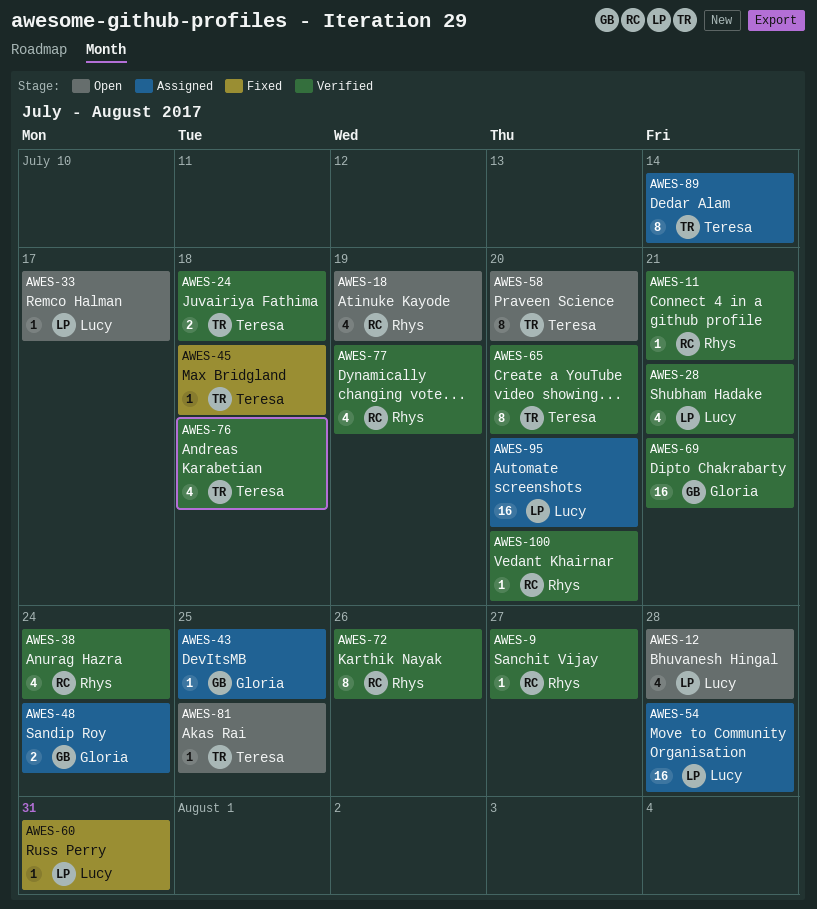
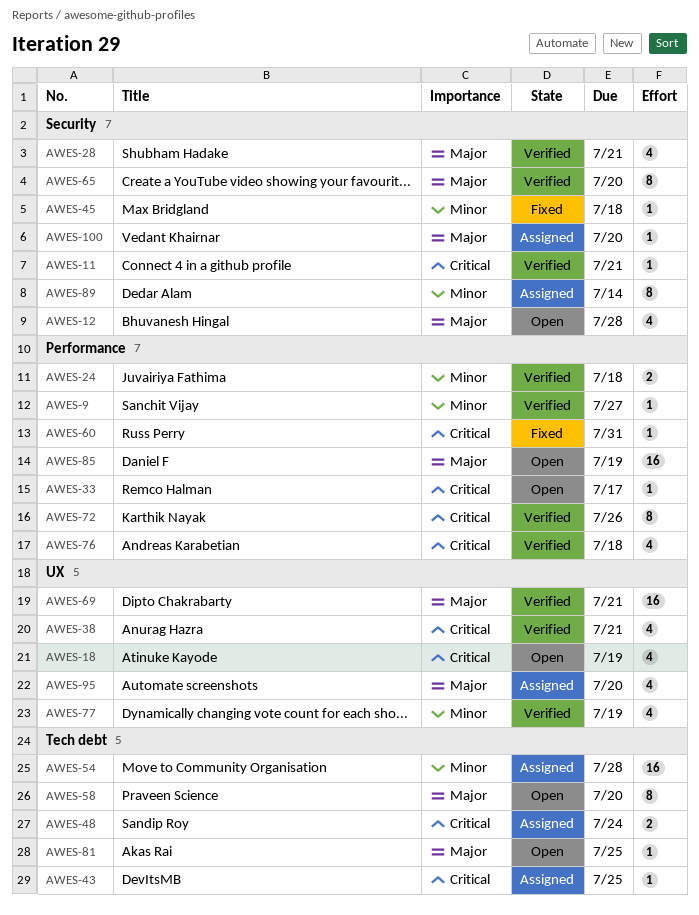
AWES-38, due: Jul 24 -> Jul 21
AWES-85: none -> present
AWES-95, estimate: 16 -> 4
AWES-100, status: Verified -> Assigned

